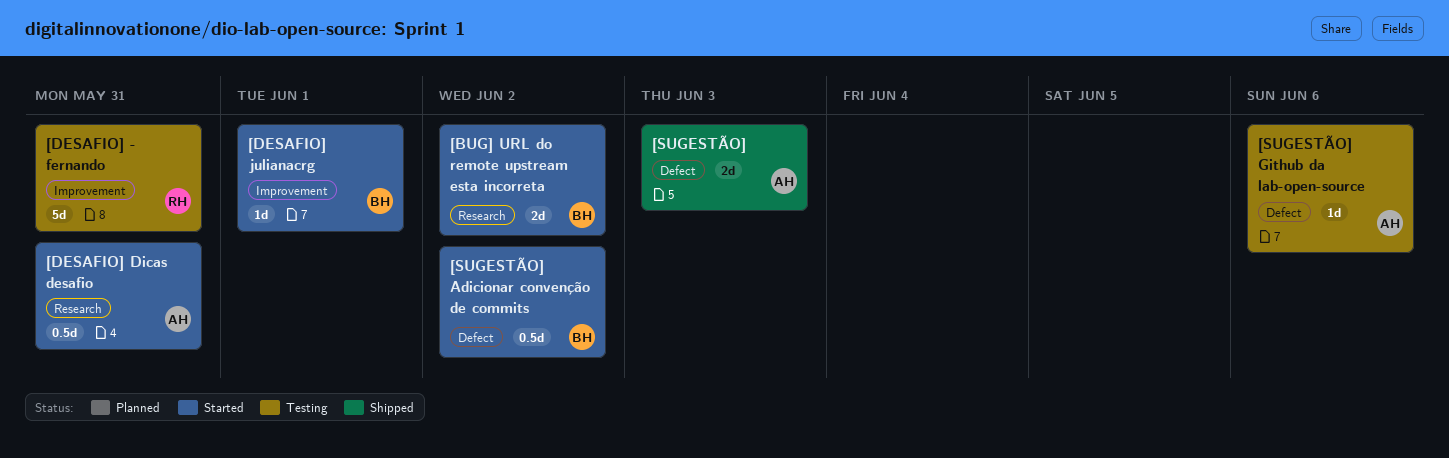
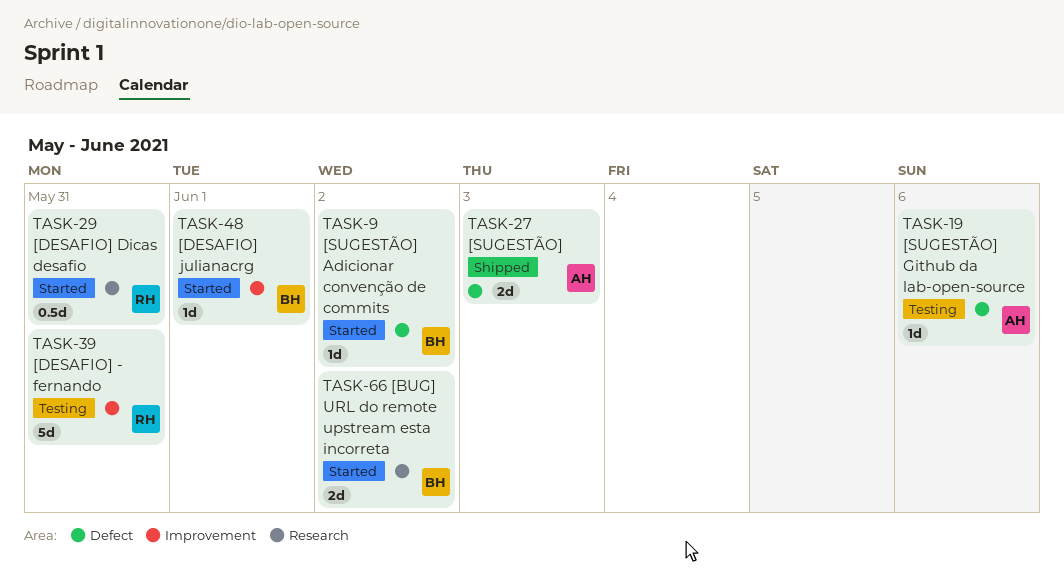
[DESAFIO] Dicas desafio, owner: AH -> RH
[SUGESTÃO] Adicionar convenção de commits, estimate: 0.5d -> 1d

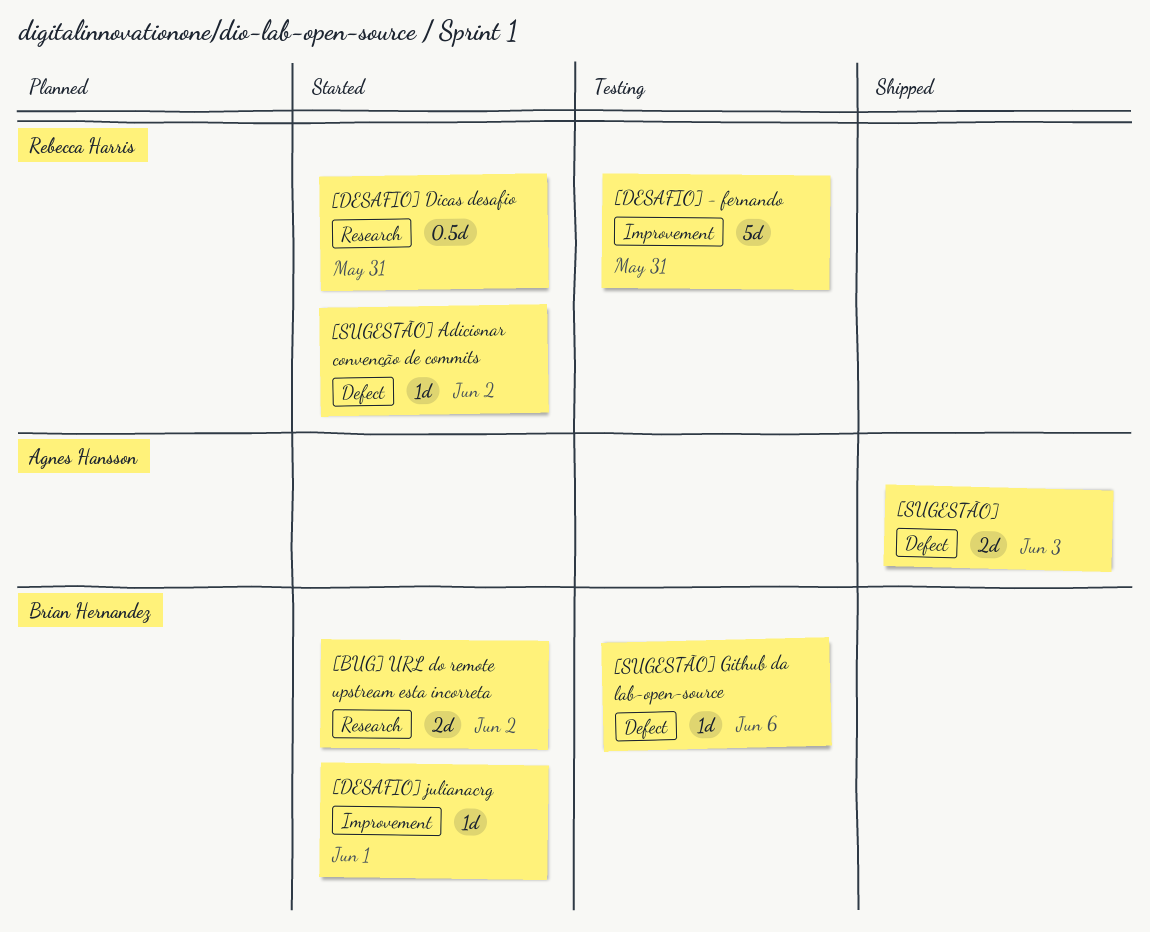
[SUGESTÃO] Adicionar convenção de commits, owner: Brian Hernandez -> Rebecca Harris
[SUGESTÃO] Github da lab-open-source, owner: Agnes Hansson -> Brian Hernandez

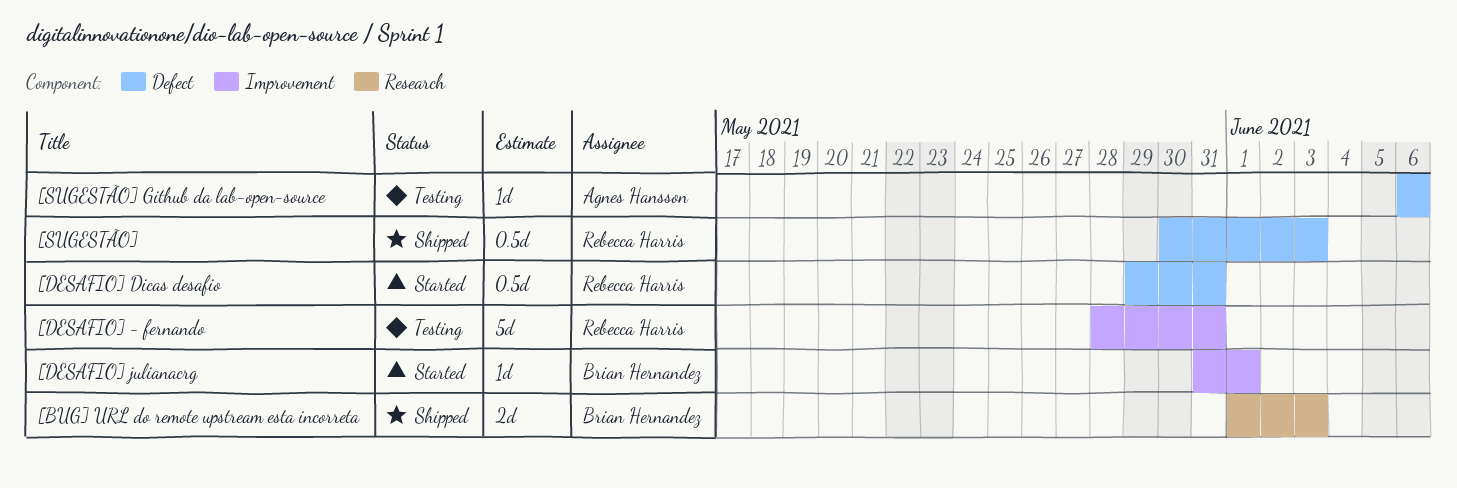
[BUG] URL do remote upstream esta incorreta, status: Started -> Shipped
[BUG] URL do remote upstream esta incorreta, due: Jun 2 -> Jun 3
[DESAFIO] Dicas desafio, label: Research -> Defect
[SUGESTÃO], owner: Agnes Hansson -> Rebecca Harris
[SUGESTÃO], estimate: 2d -> 0.5d
[SUGESTÃO] Adicionar convenção de commits: present -> none
[SUGESTÃO] Github da lab-open-source, owner: Brian Hernandez -> Agnes Hansson

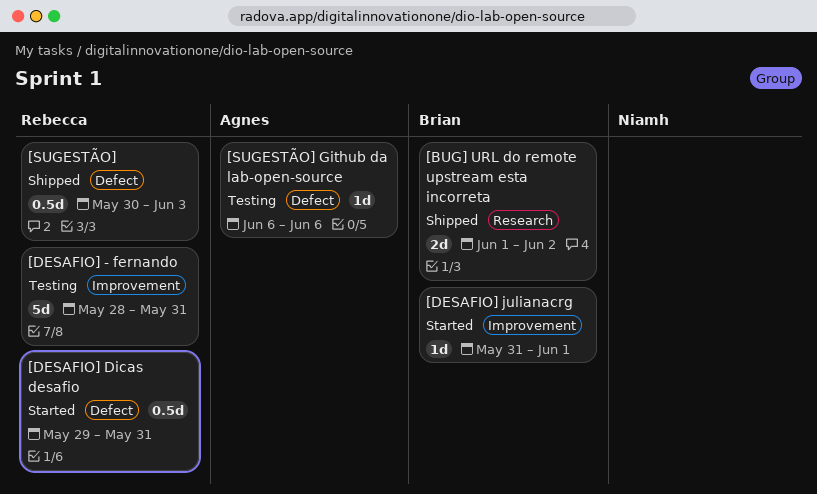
[BUG] URL do remote upstream esta incorreta, due: Jun 3 -> Jun 2

